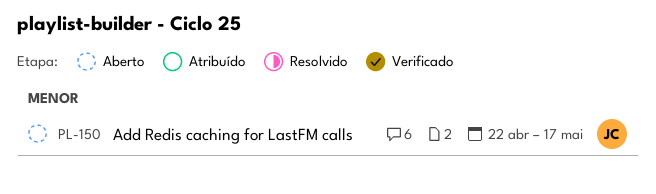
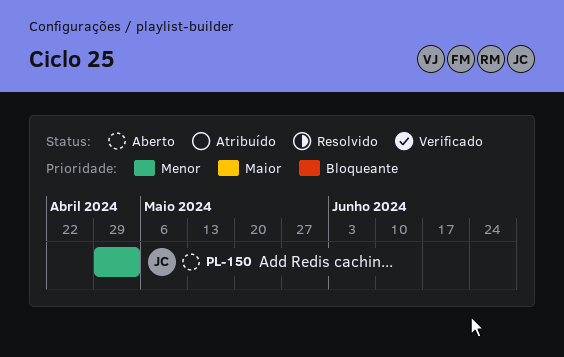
PL-150, start: Apr 22 -> Apr 29
PL-150, due: May 17 -> May 3

